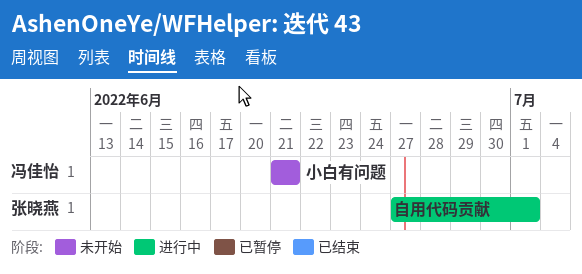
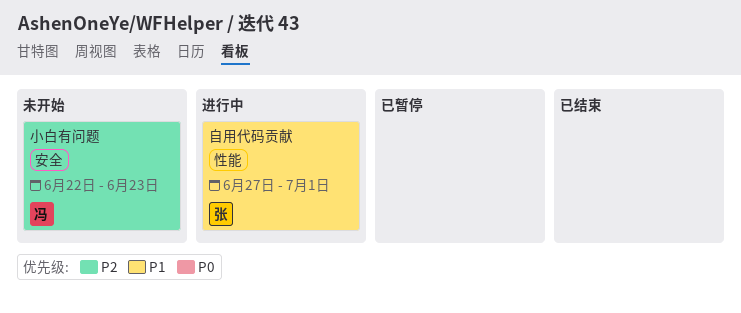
小白有问题, start: Jun 21 -> Jun 22
小白有问题, due: Jun 21 -> Jun 23

